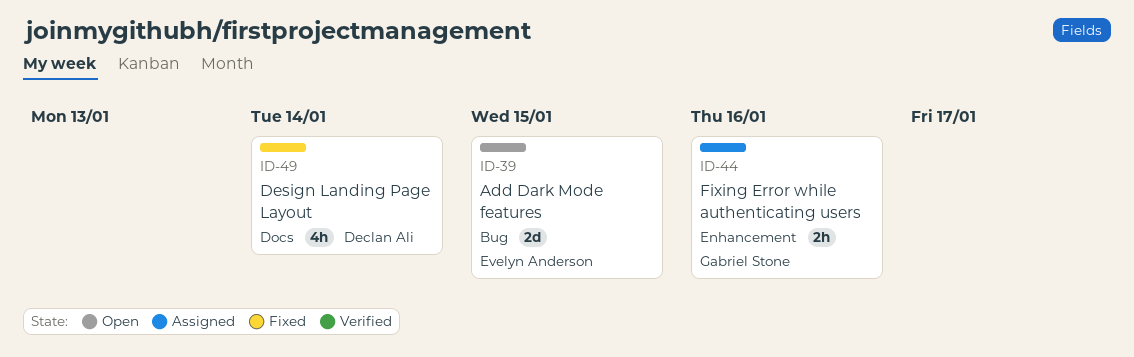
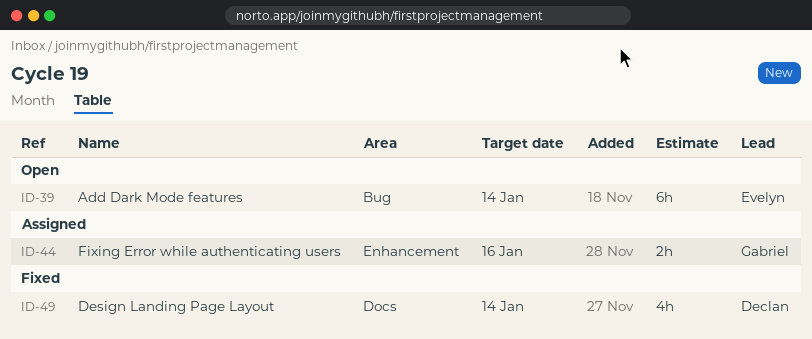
ID-39, estimate: 2d -> 6h
ID-39, due: Jan 15 -> Jan 14

